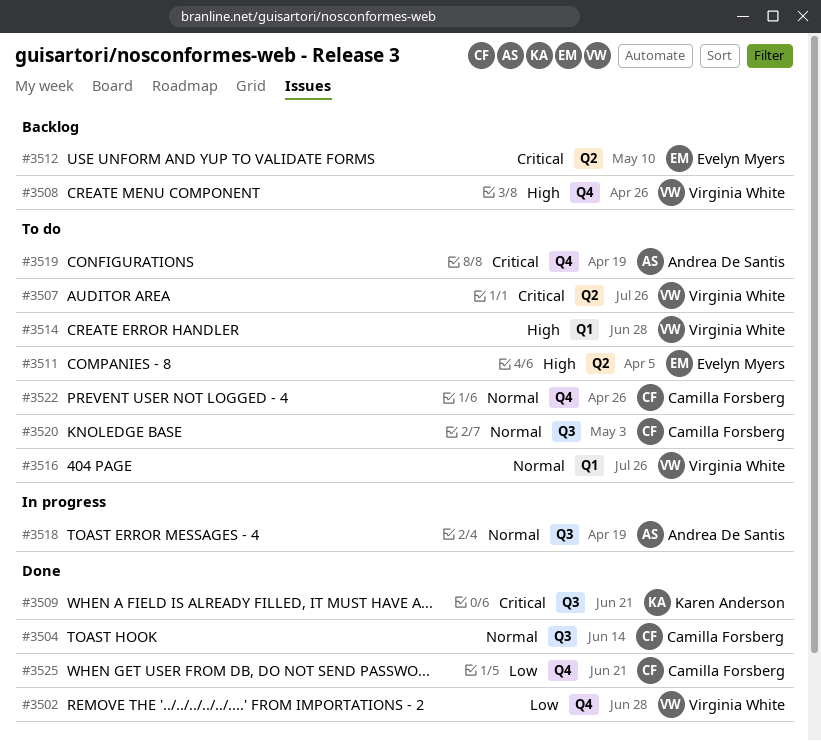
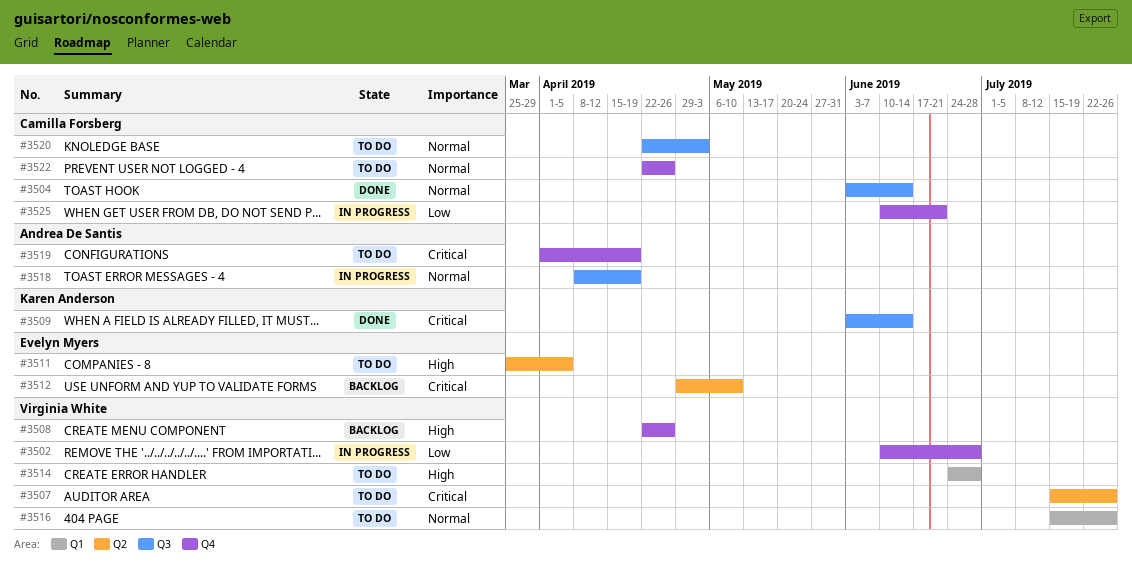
#3502, status: Done -> In progress
#3509, due: Jun 21 -> Jun 14
#3525, status: Done -> In progress

